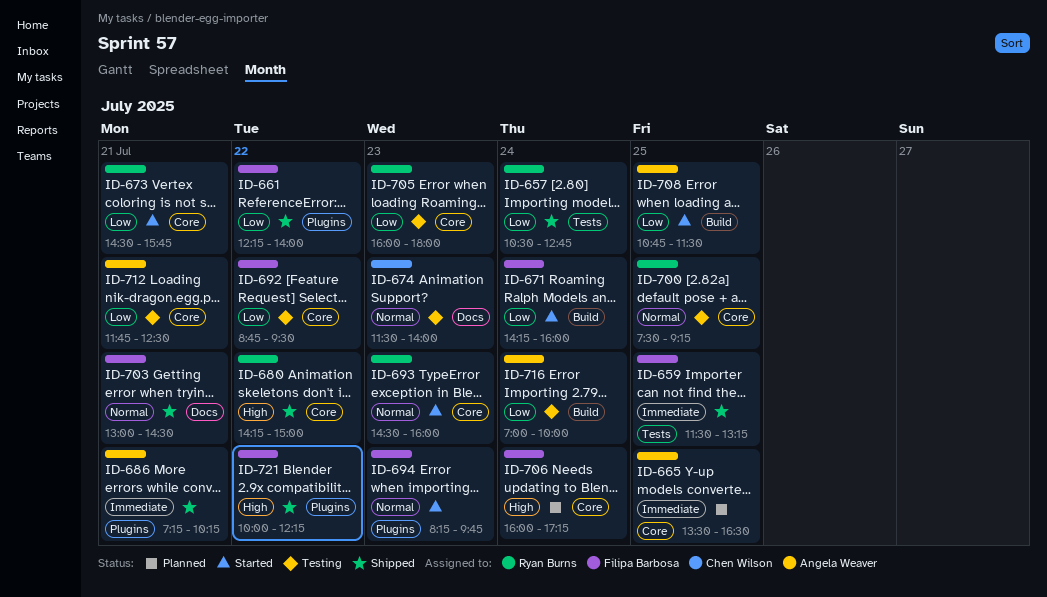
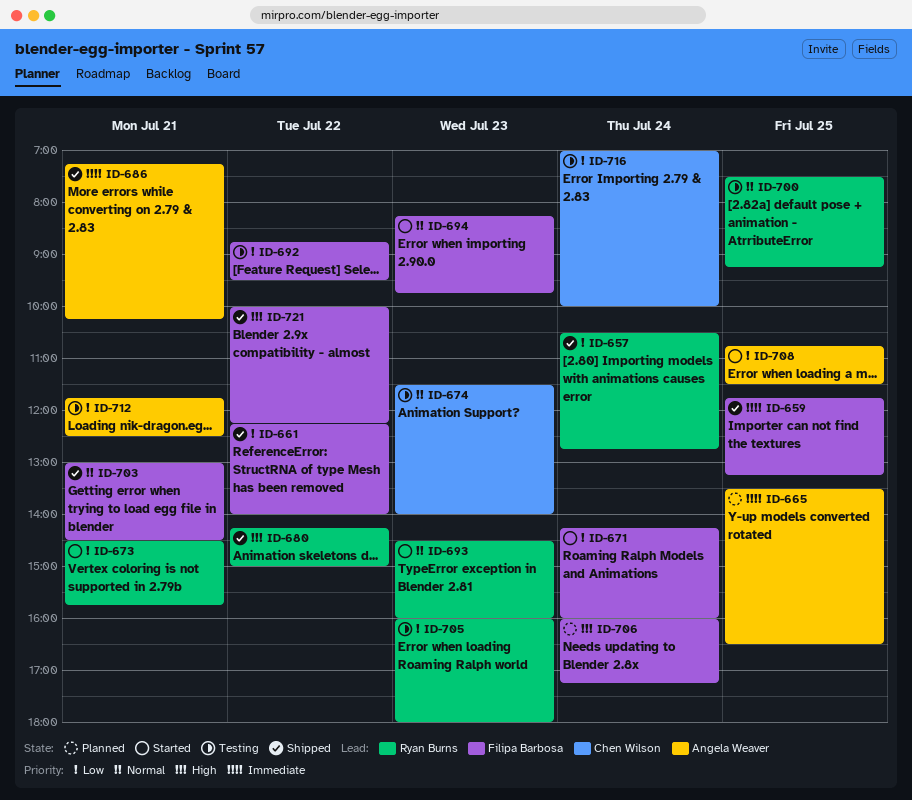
ID-659, begins: 11:30 -> 11:45
ID-716, owner: Angela Weaver -> Chen Wilson

